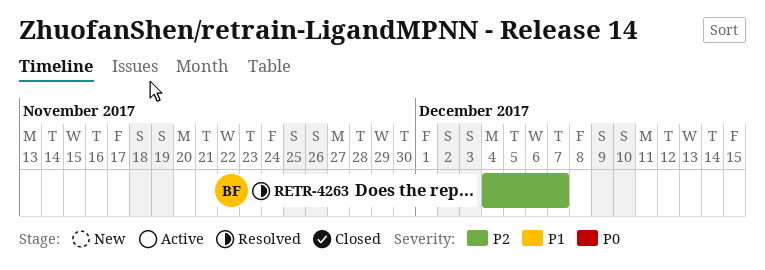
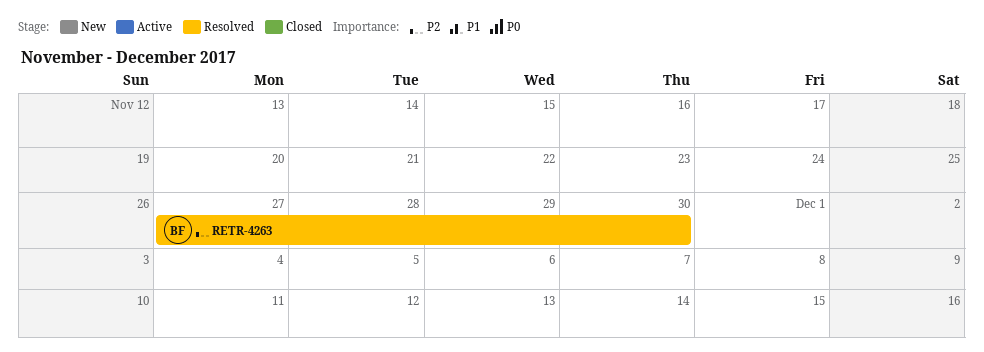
RETR-4263, start: Dec 4 -> Nov 27
RETR-4263, due: Dec 7 -> Nov 30

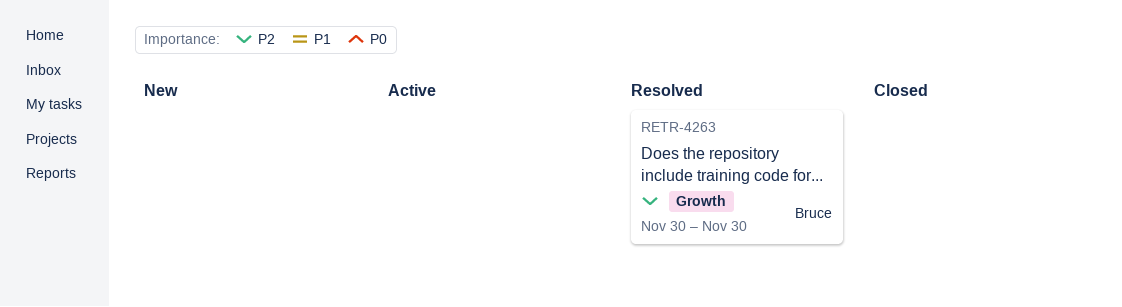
RETR-4263, start: Nov 27 -> Nov 30

